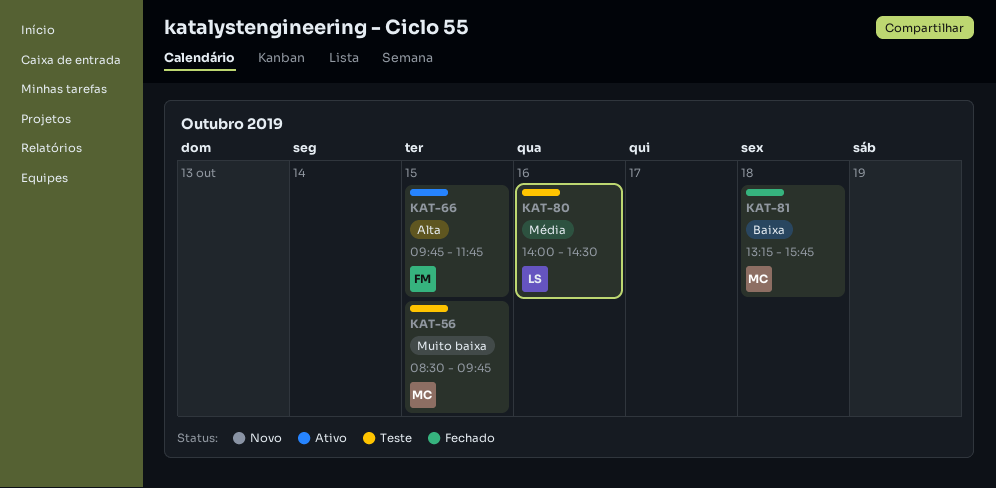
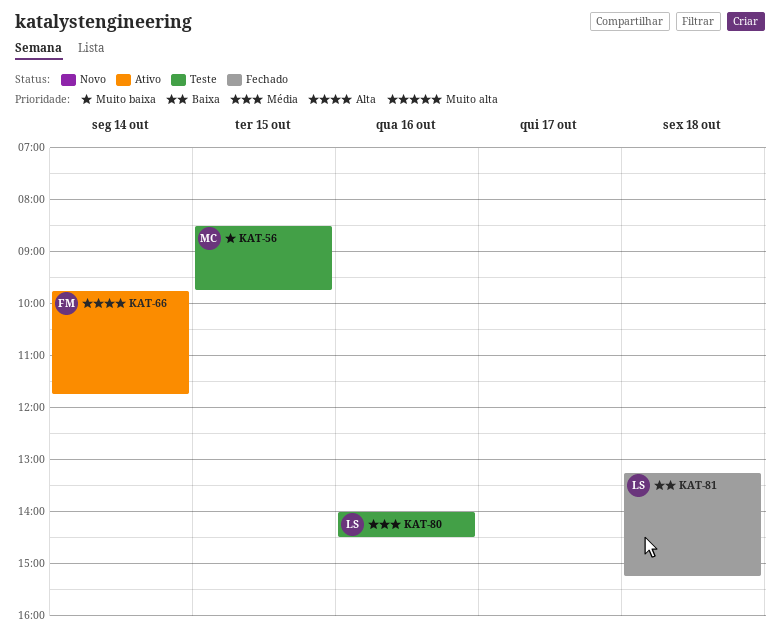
KAT-66, day: Oct 15 -> Oct 14
KAT-81, owner: MC -> LS
KAT-81, ends: 15:45 -> 15:15

